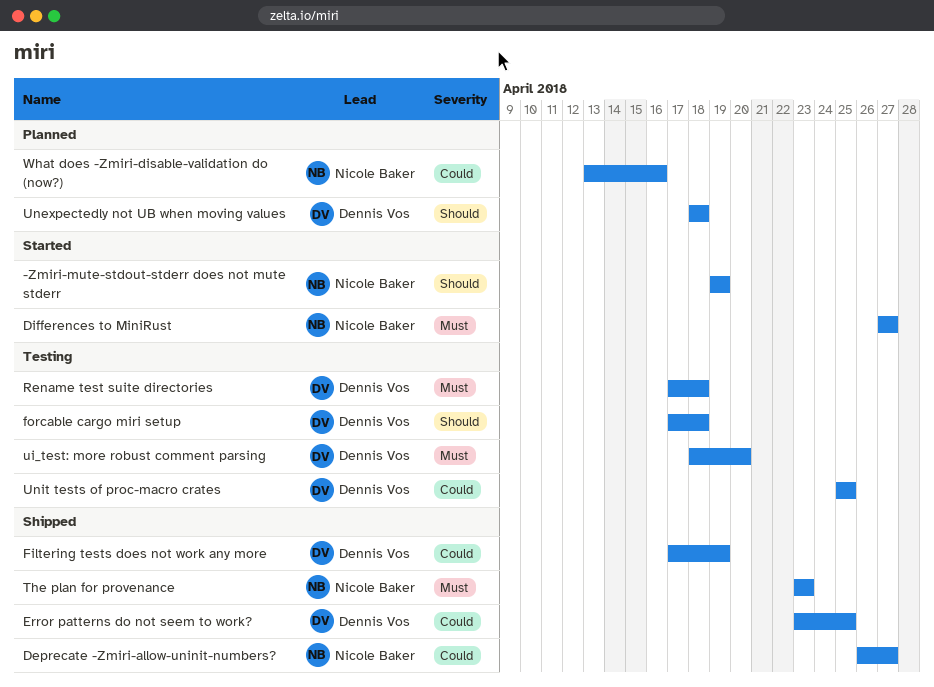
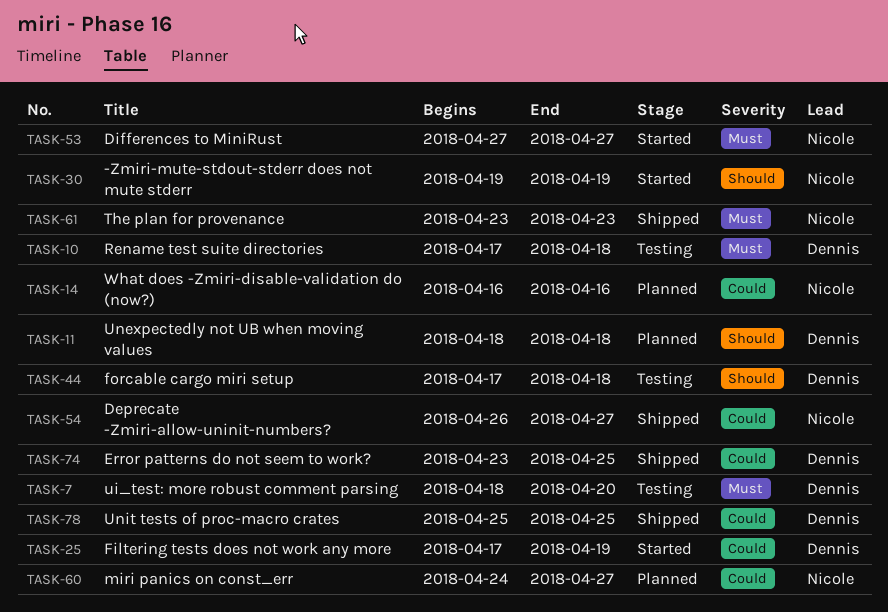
Filtering tests does not work any more, status: Shipped -> Started
miri panics on const_err: none -> present
Unit tests of proc-macro crates, status: Testing -> Shipped
What does -Zmiri-disable-validation do (now?), start: Apr 13 -> Apr 16

